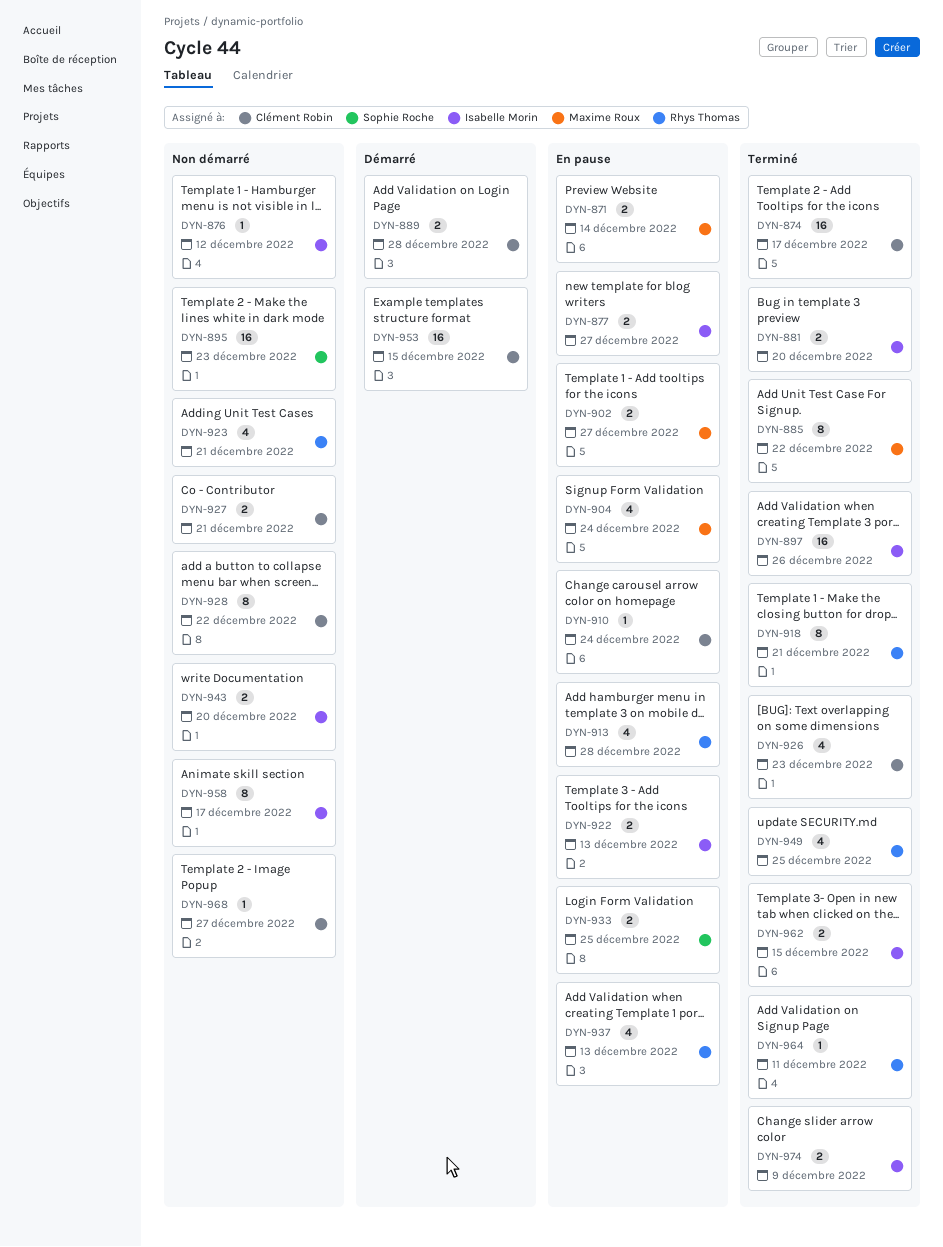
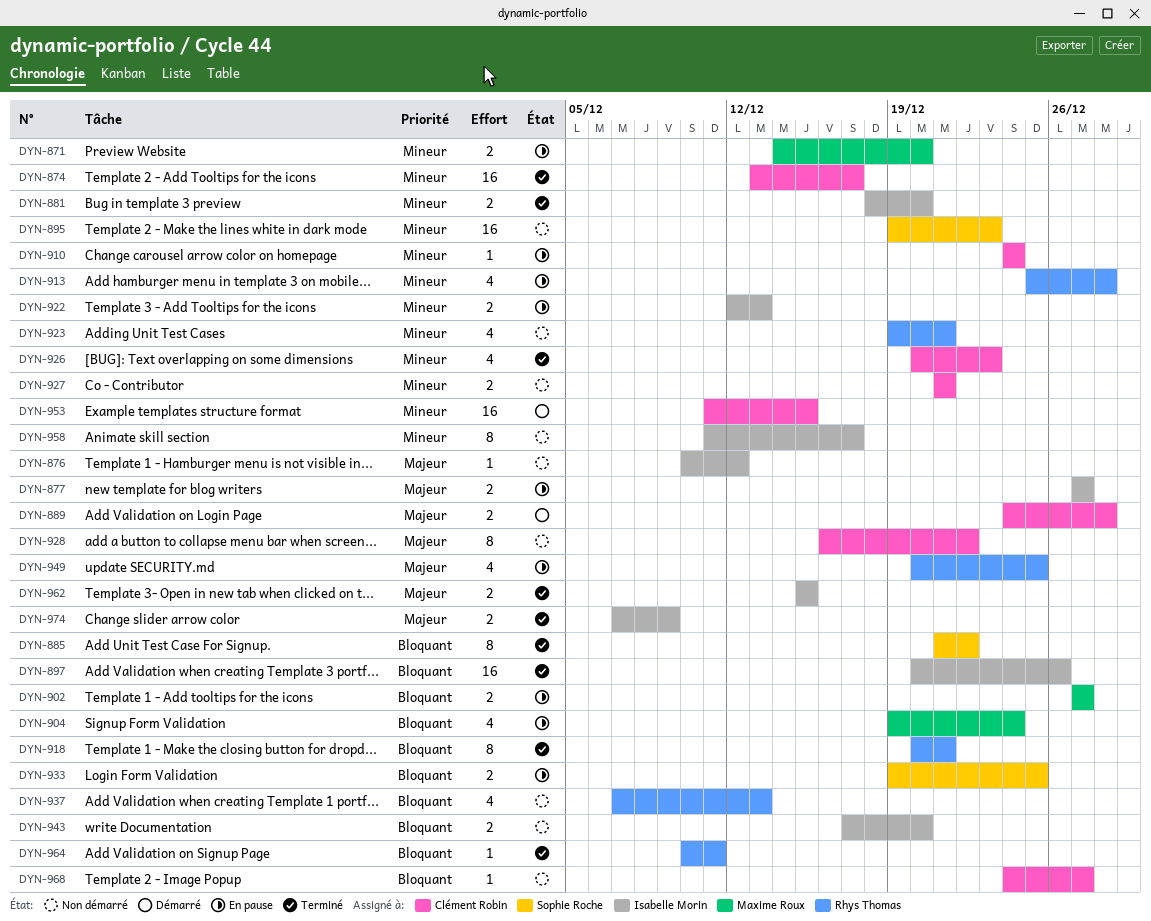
DYN-871, due: Dec 14 -> Dec 20
DYN-885, owner: Maxime Roux -> Sophie Roche
DYN-937, status: En pause -> Non démarré
DYN-949, status: Terminé -> En pause

